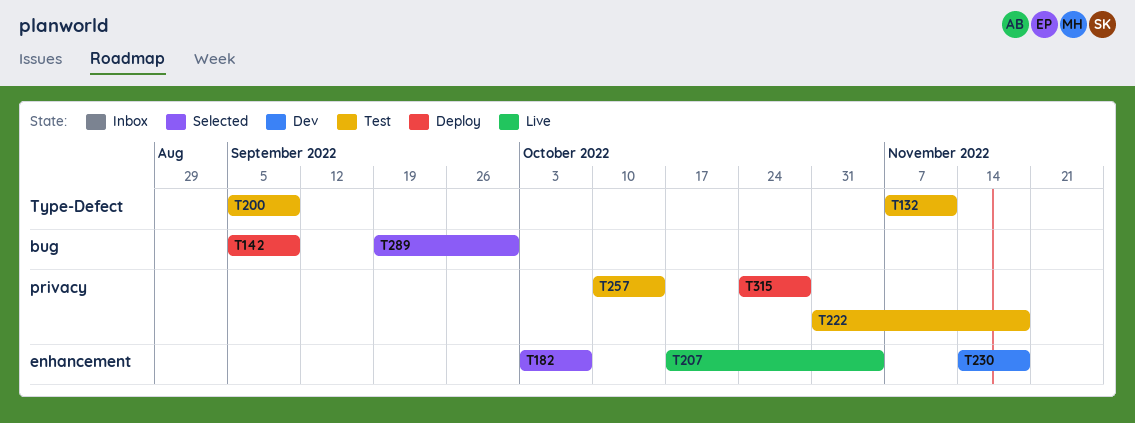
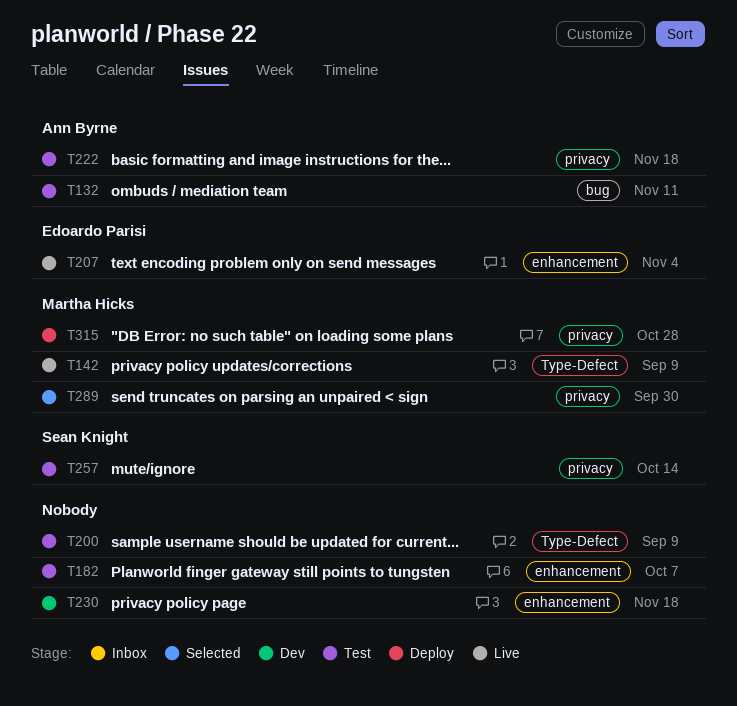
T132, label: Type-Defect -> bug
T142, status: Deploy -> Live
T142, label: bug -> Type-Defect
T182, status: Selected -> Test
T289, label: bug -> privacy

